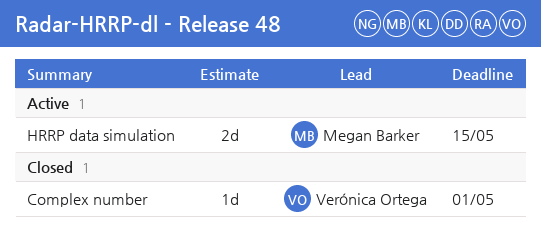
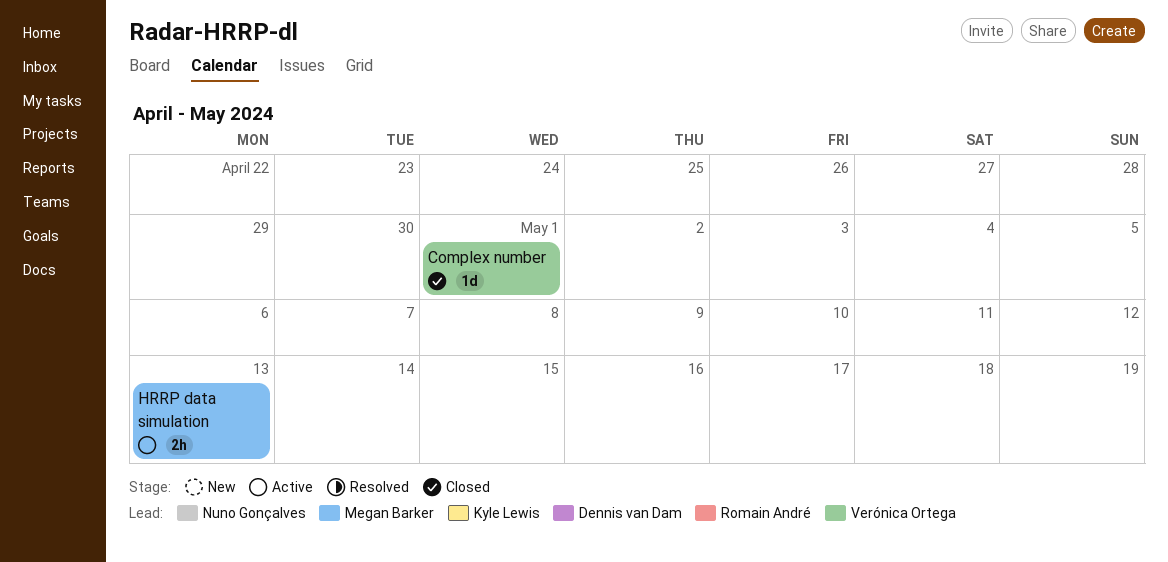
HRRP data simulation, estimate: 2d -> 2h
HRRP data simulation, due: May 15 -> May 13

